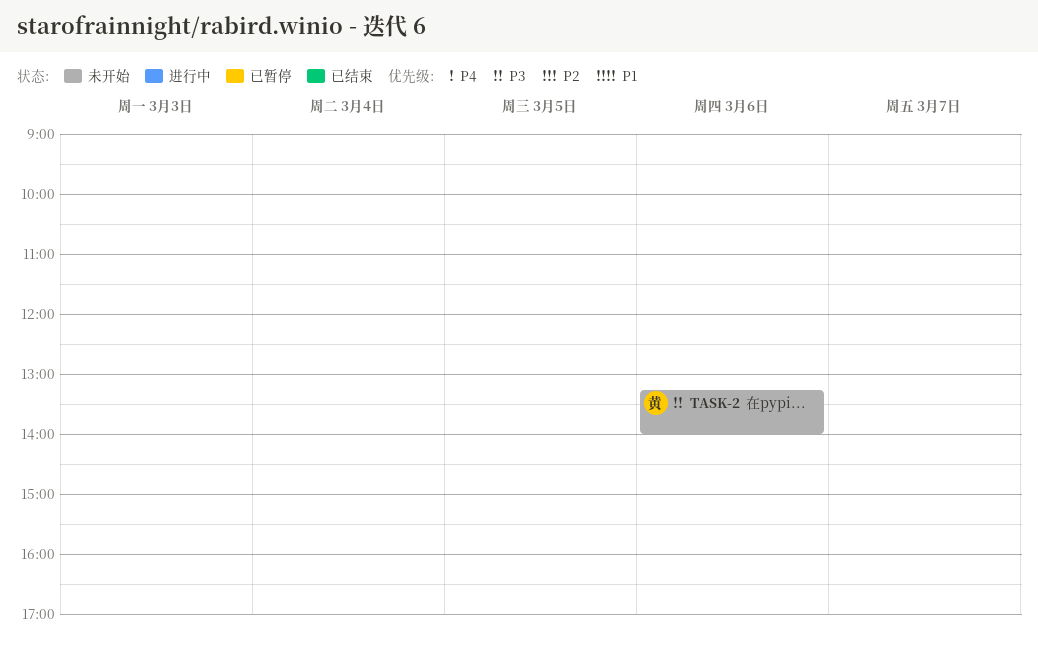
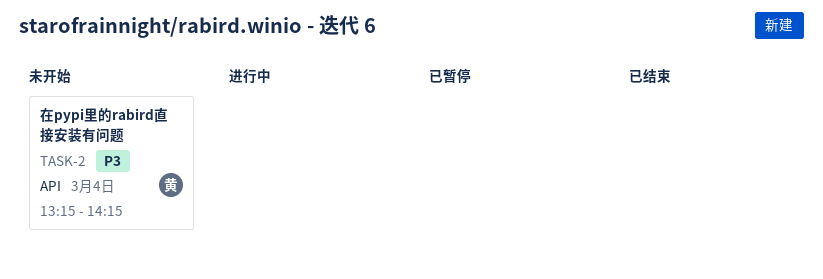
TASK-2, day: Mar 6 -> Mar 4
TASK-2, ends: 14:00 -> 14:15

